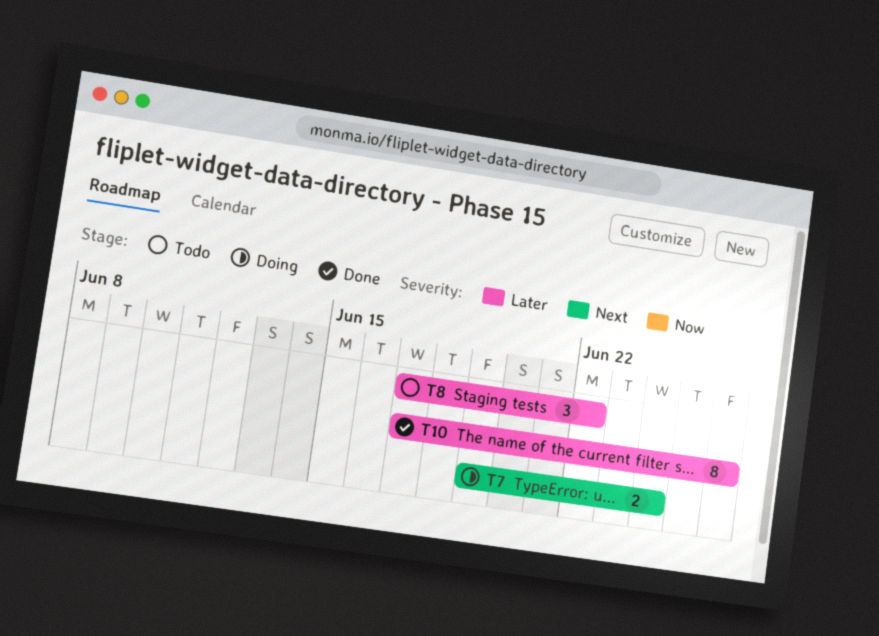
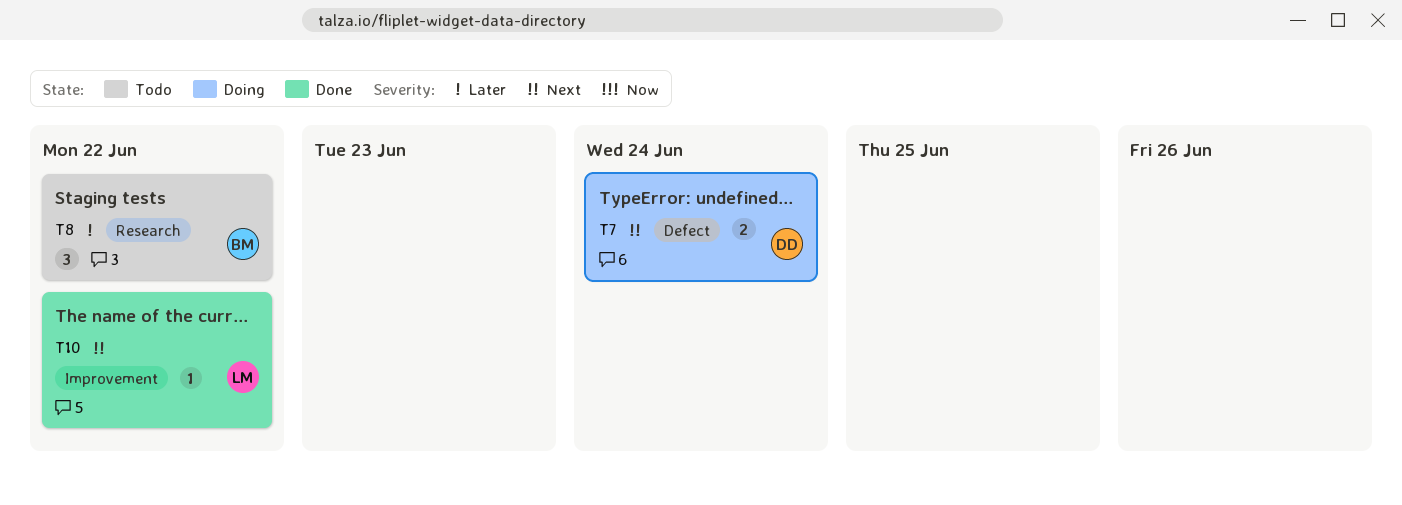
T10, priority: Later -> Next
T10, estimate: 8 -> 1
T10, due: Jun 26 -> Jun 22

